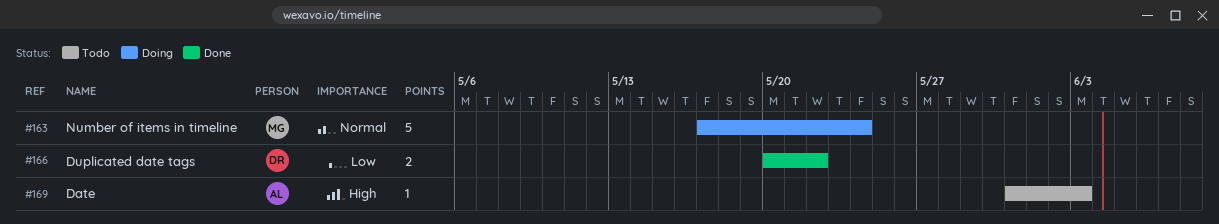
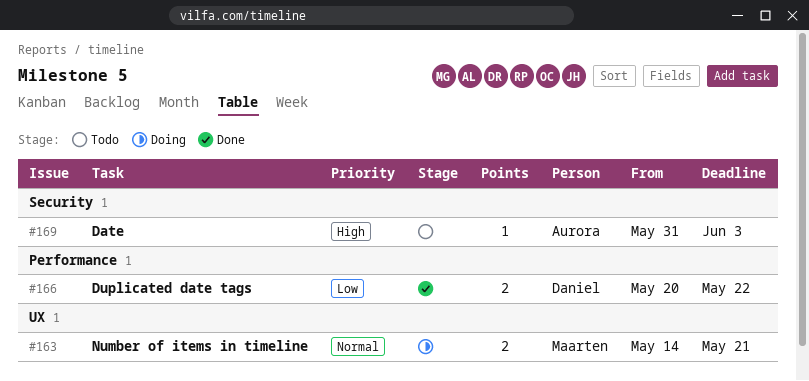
#163, estimate: 5 -> 2
#163, start: May 17 -> May 14
#163, due: May 24 -> May 21

